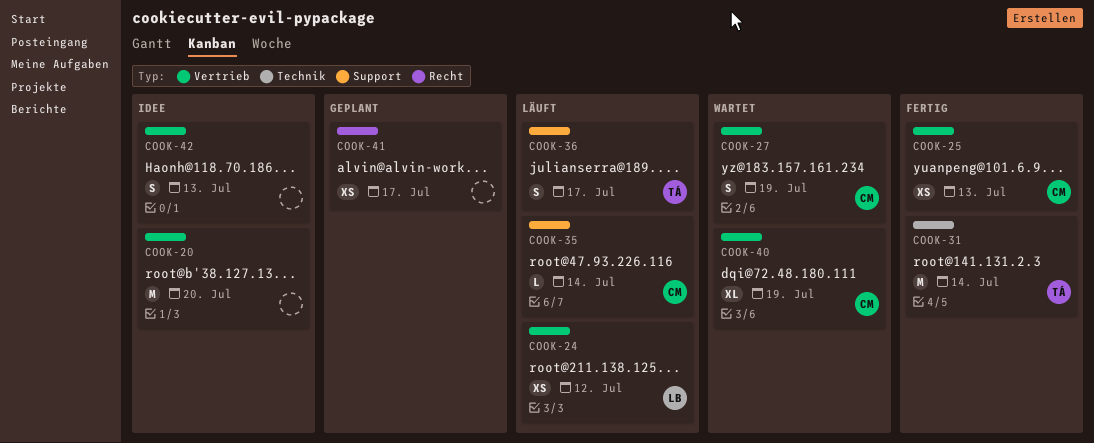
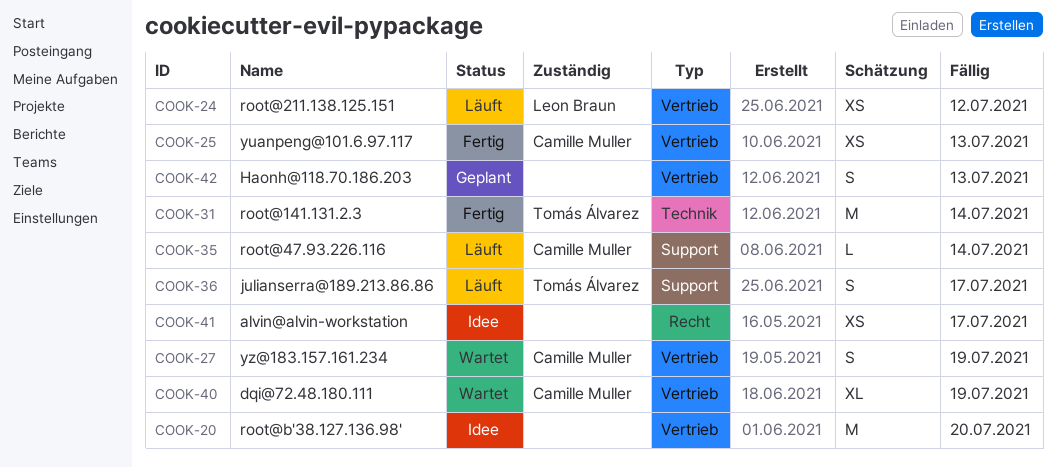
COOK-41, status: Geplant -> Idee
COOK-42, status: Idee -> Geplant

